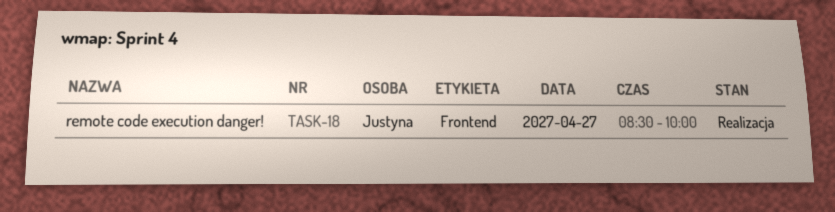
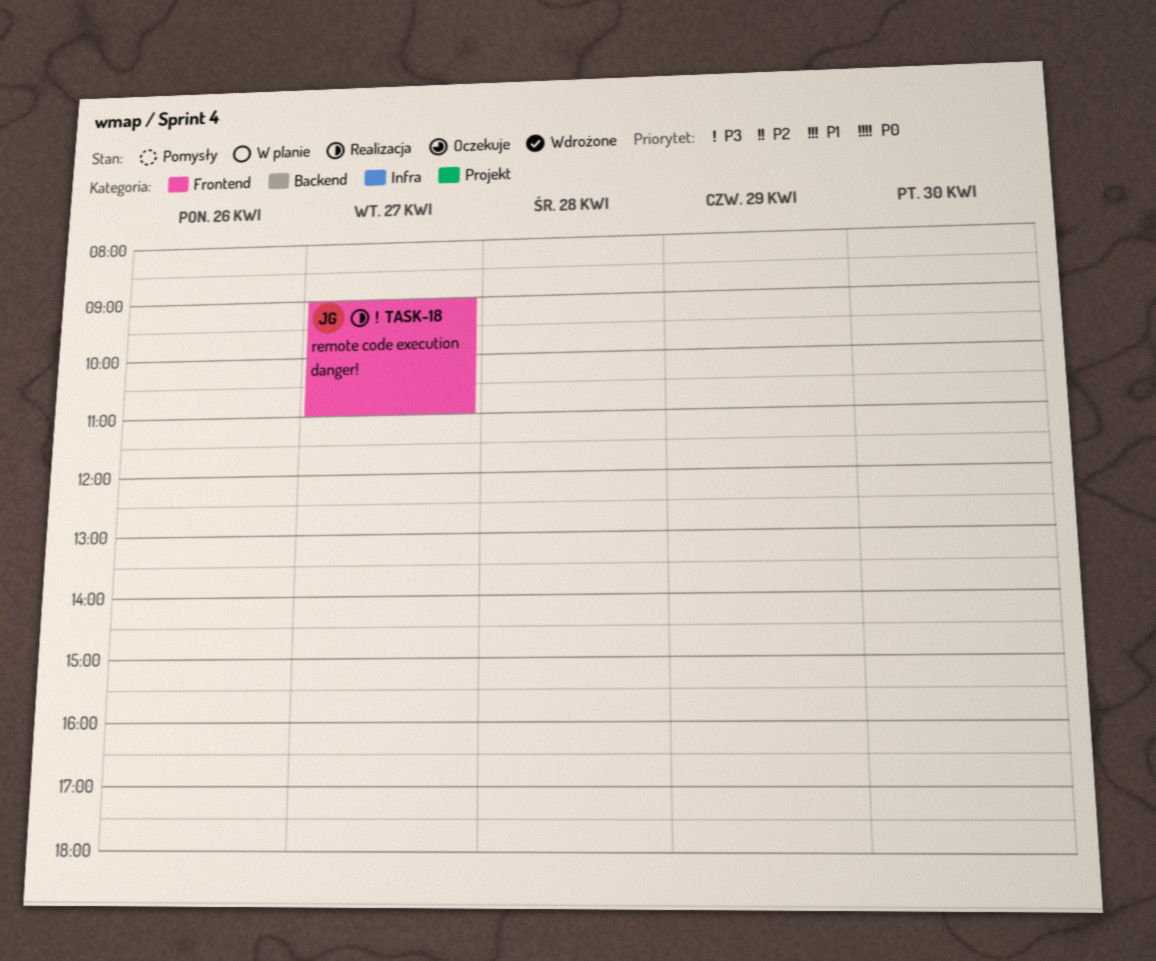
TASK-18, begins: 08:30 -> 09:00
TASK-18, ends: 10:00 -> 11:00

